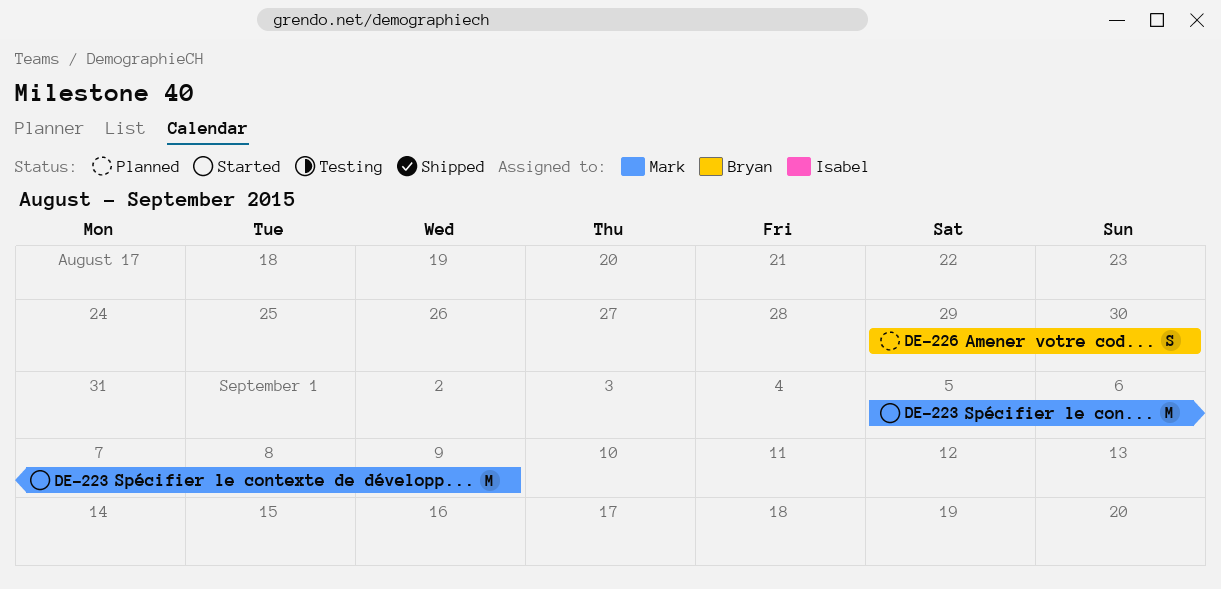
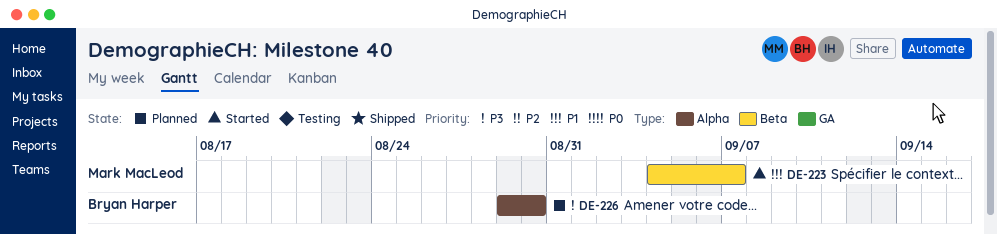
DE-223, start: Sep 5 -> Sep 4
DE-223, due: Sep 9 -> Sep 7

